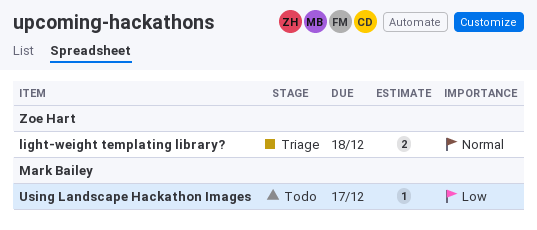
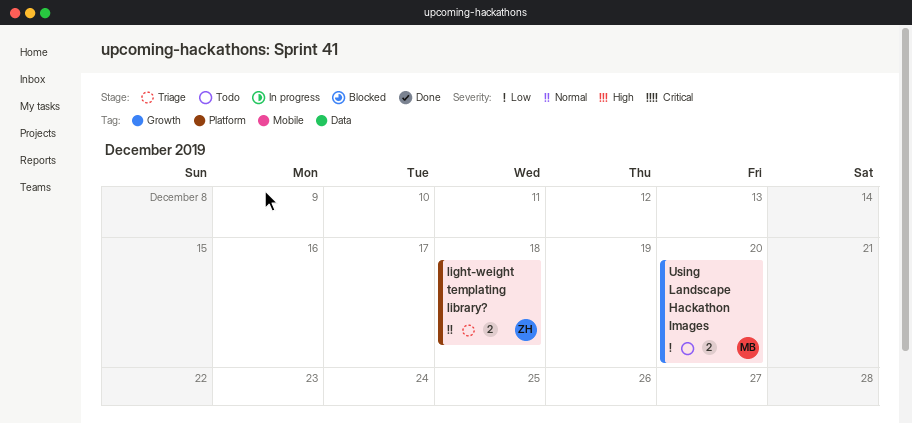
Using Landscape Hackathon Images, estimate: 1 -> 2
Using Landscape Hackathon Images, due: Dec 17 -> Dec 20

